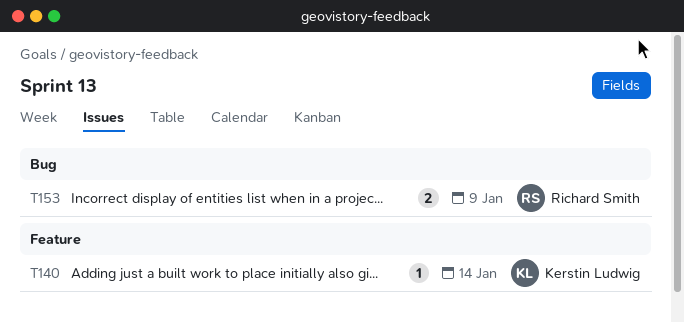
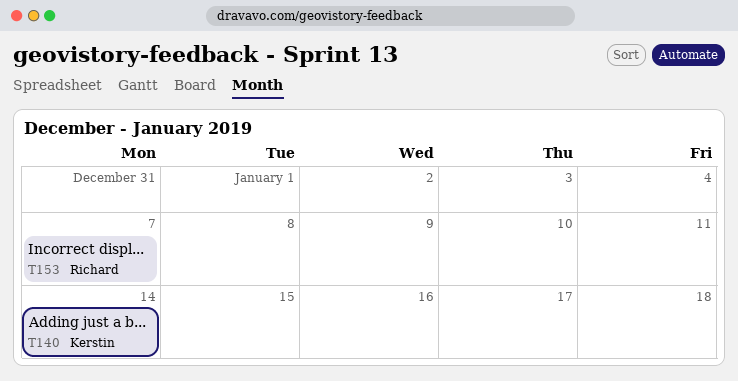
T153, due: Jan 9 -> Jan 7

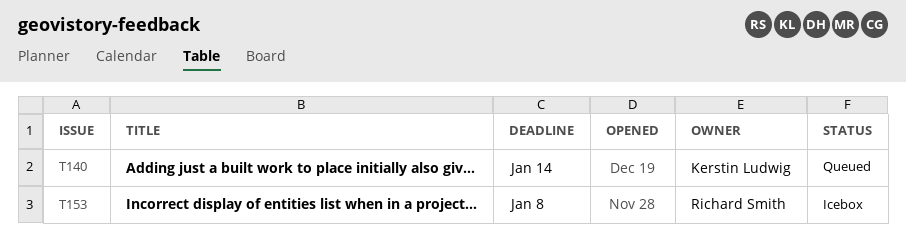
T153, due: Jan 7 -> Jan 8

